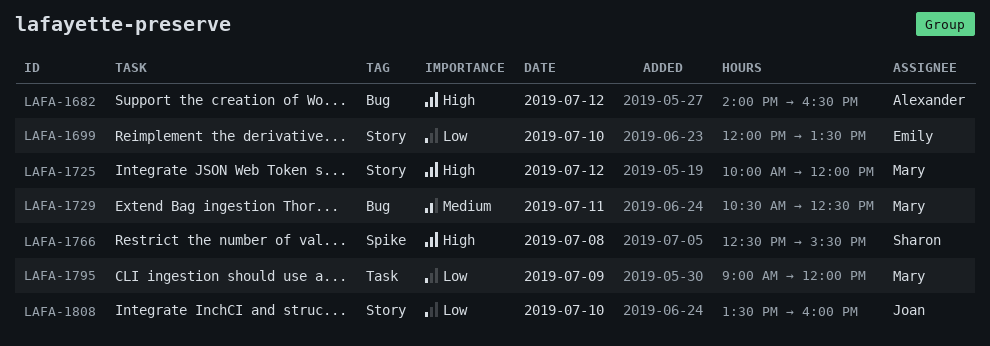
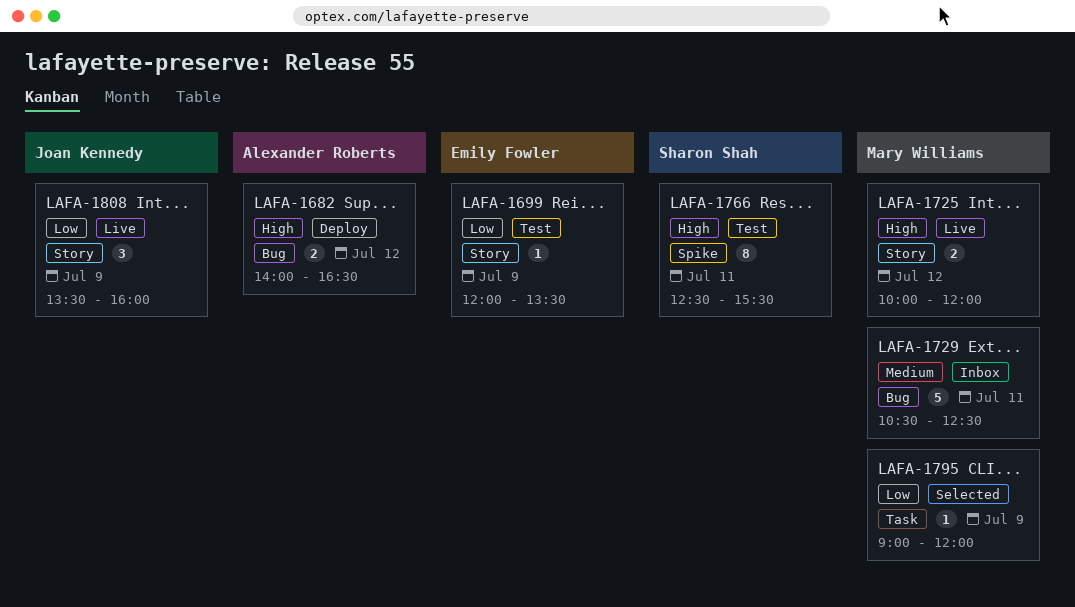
LAFA-1699, day: Jul 10 -> Jul 9
LAFA-1766, day: Jul 8 -> Jul 11
LAFA-1808, day: Jul 10 -> Jul 9

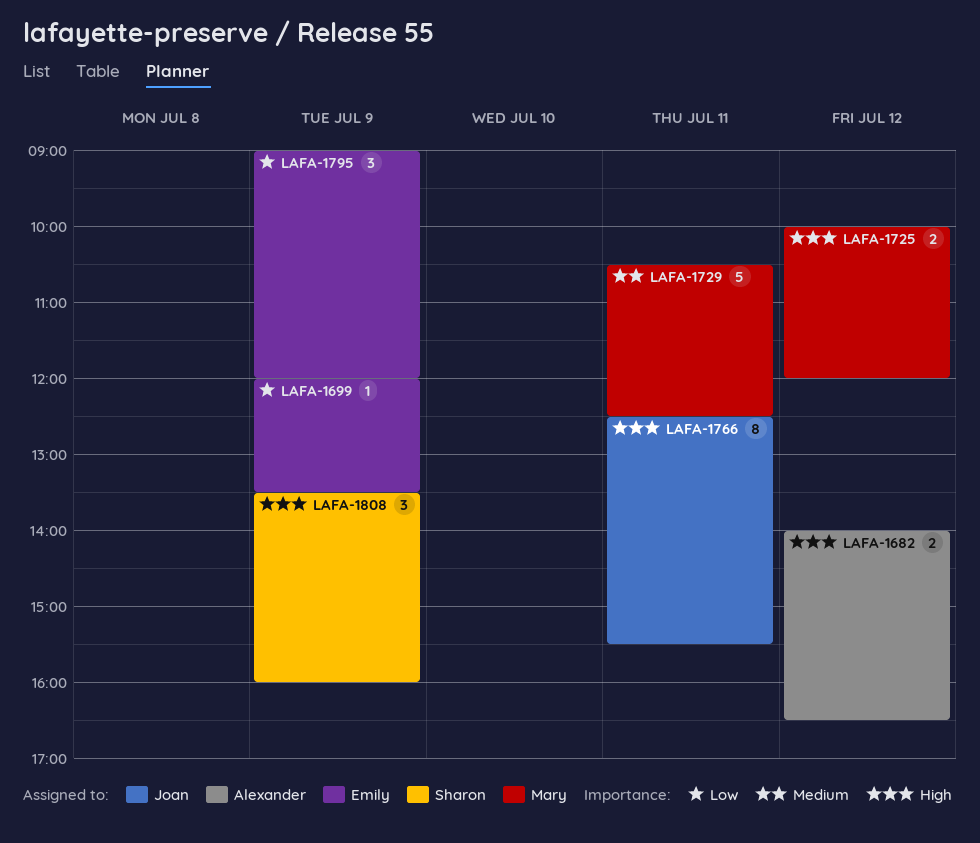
LAFA-1766, owner: Sharon Shah -> Joan Kennedy
LAFA-1795, owner: Mary Williams -> Emily Fowler
LAFA-1795, estimate: 1 -> 3
LAFA-1808, owner: Joan Kennedy -> Sharon Shah
LAFA-1808, priority: Low -> High

